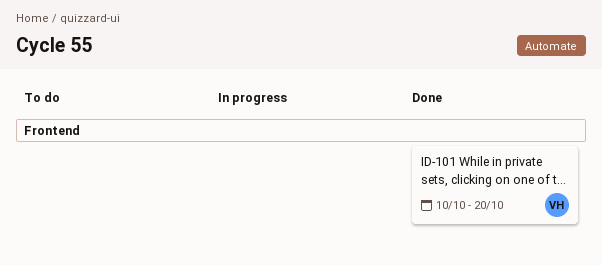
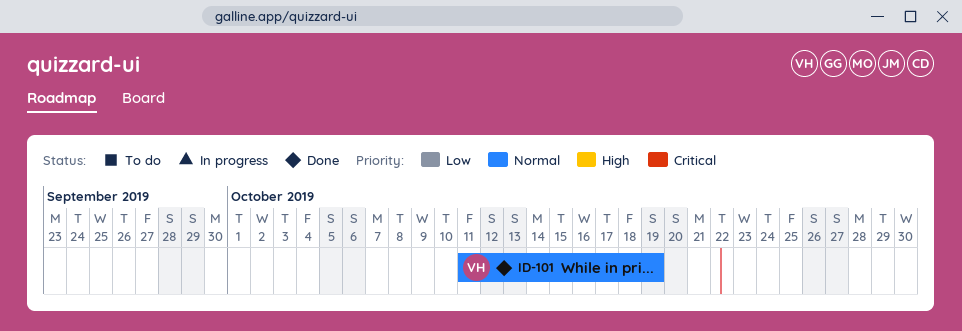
ID-101, start: Oct 10 -> Oct 11
ID-101, due: Oct 20 -> Oct 19

